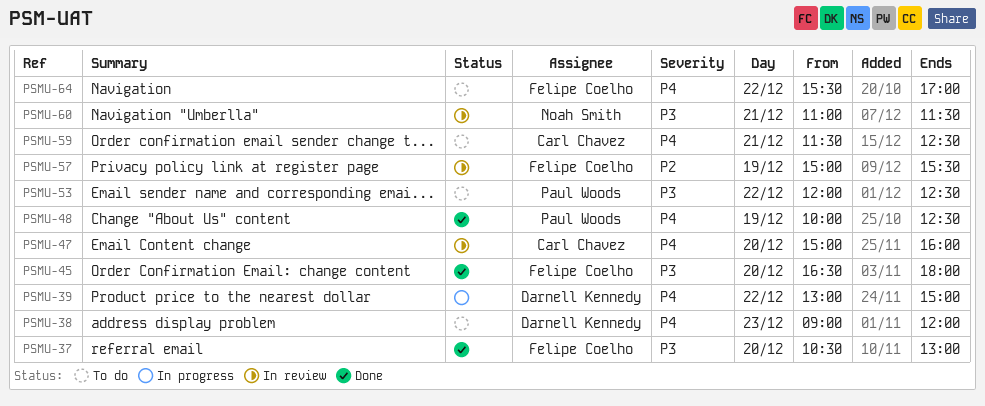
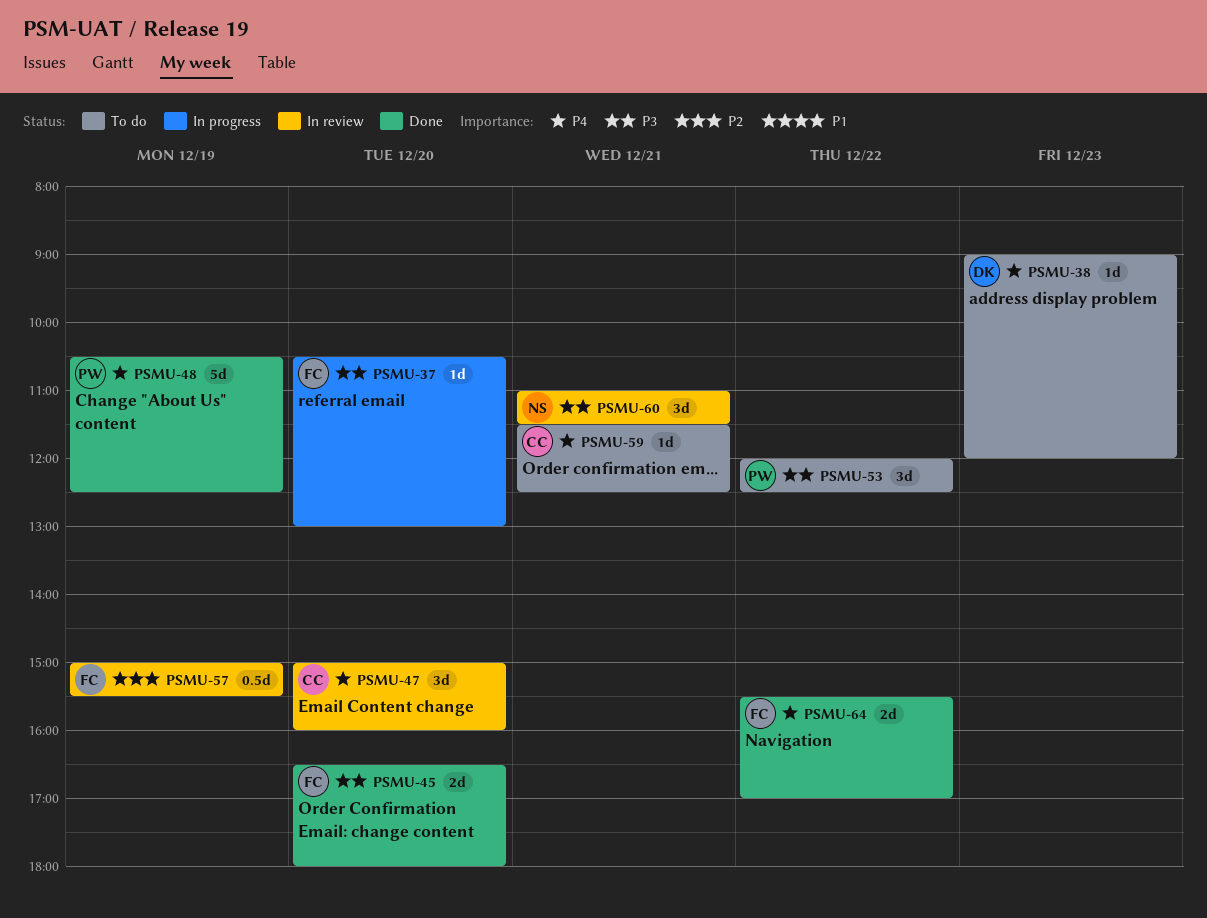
PSMU-37, status: Done -> In progress
PSMU-39: present -> none
PSMU-48, begins: 10:00 -> 10:30
PSMU-64, status: To do -> Done

